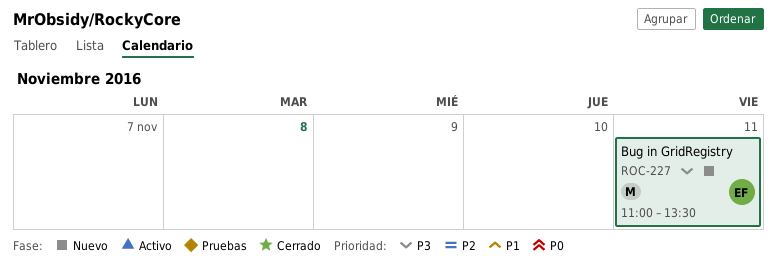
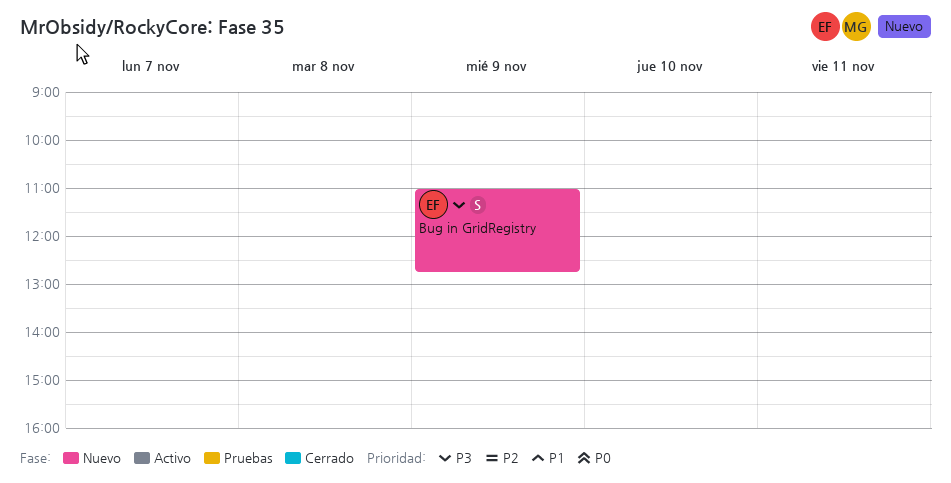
Bug in GridRegistry, estimate: M -> S
Bug in GridRegistry, day: Nov 11 -> Nov 9
Bug in GridRegistry, ends: 13:30 -> 12:45

